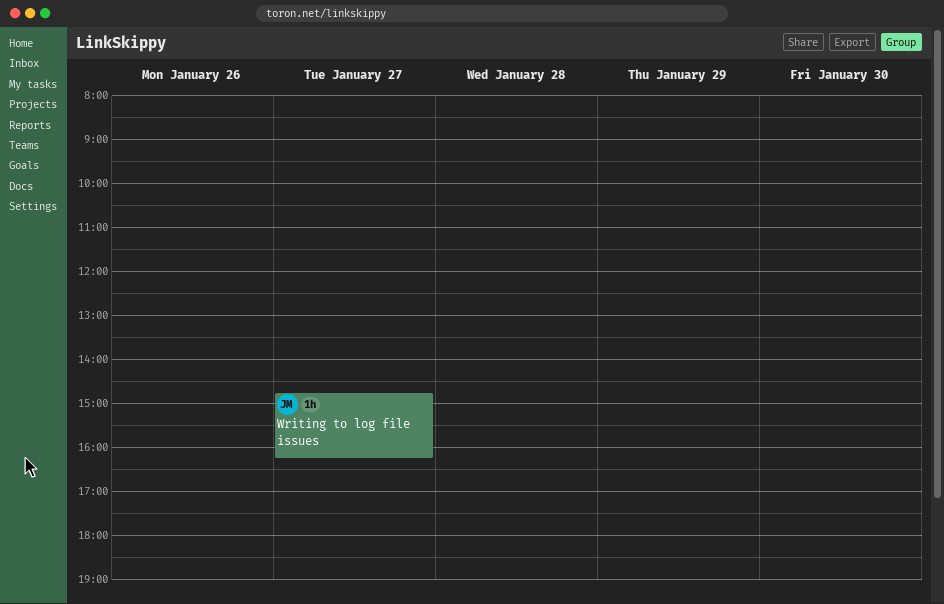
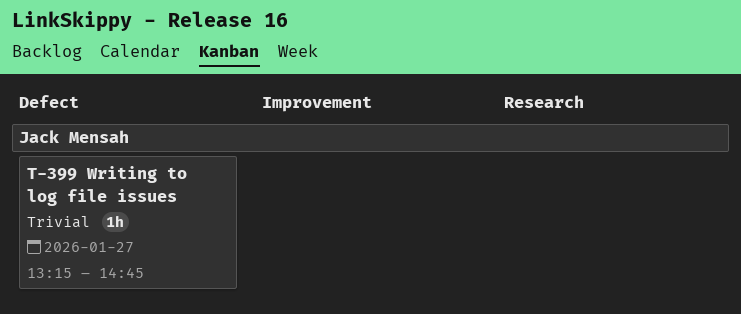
Writing to log file issues, begins: 14:45 -> 13:15
Writing to log file issues, ends: 16:15 -> 14:45

